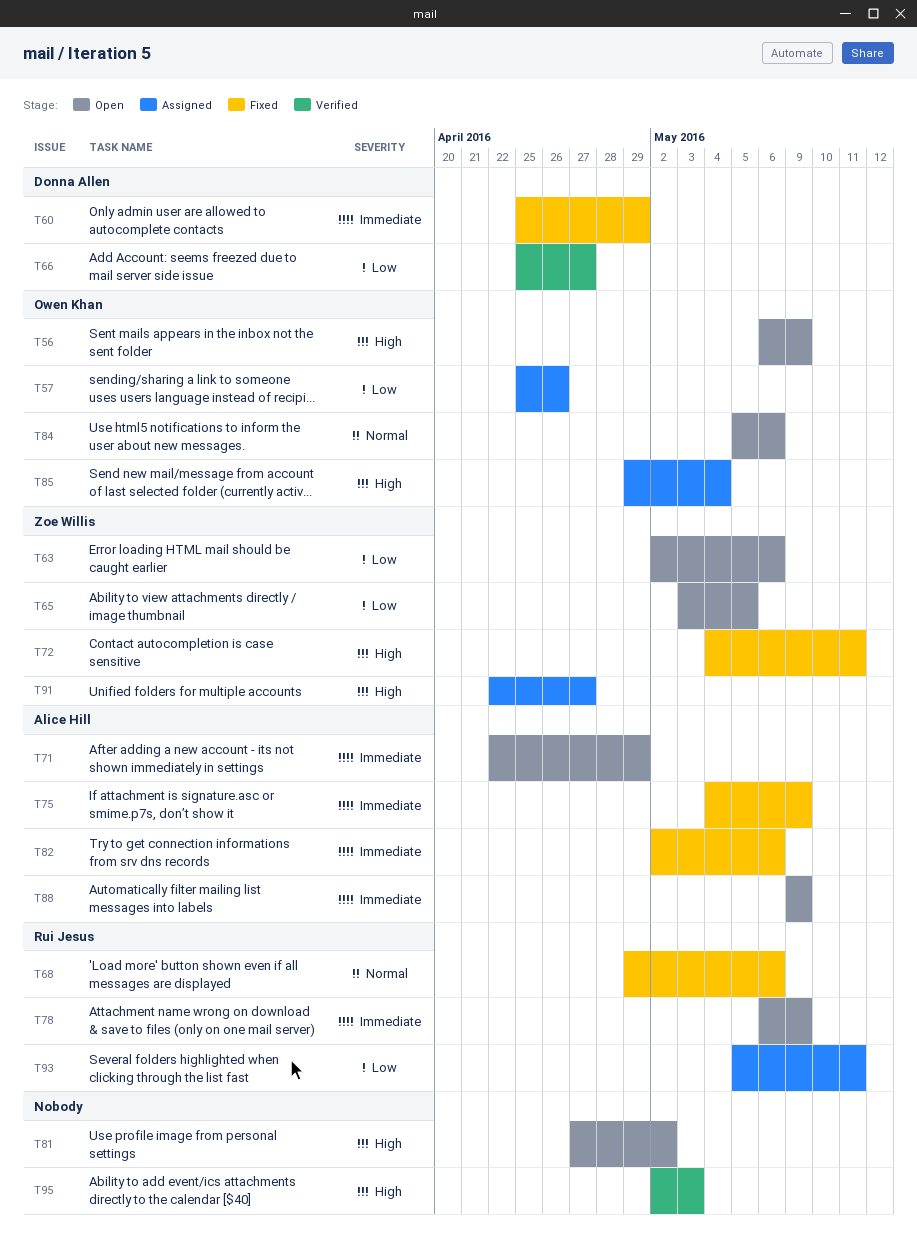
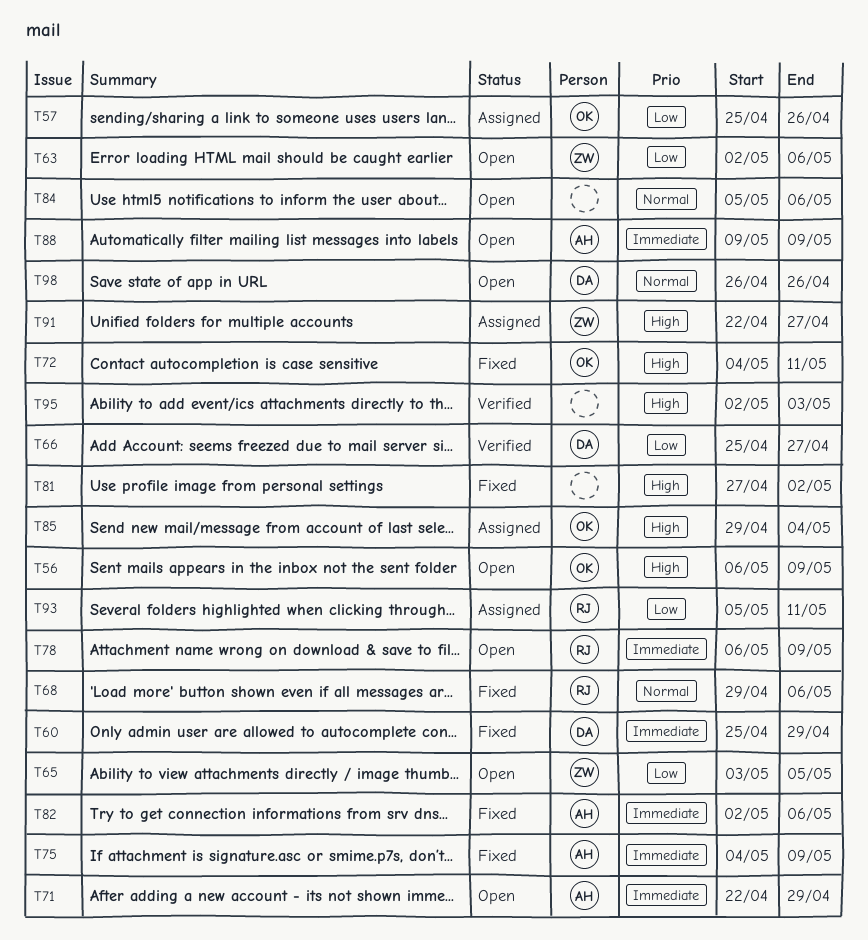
T72, owner: Zoe Willis -> Owen Khan
T81, status: Open -> Fixed
T84, owner: Owen Khan -> none
T98: none -> present

